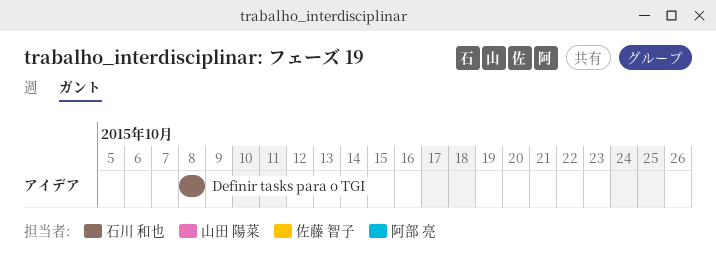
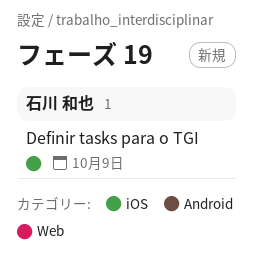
Definir tasks para o TGI, due: Oct 8 -> Oct 9

